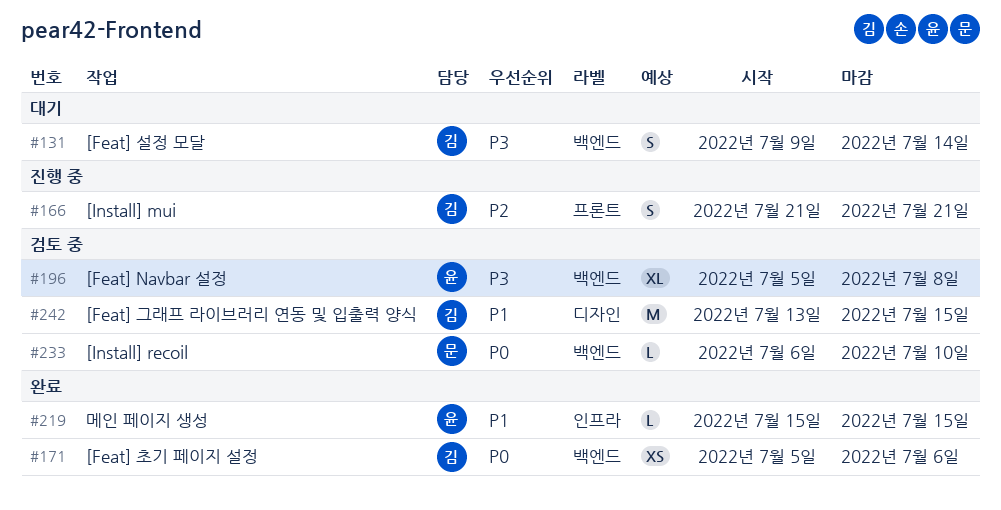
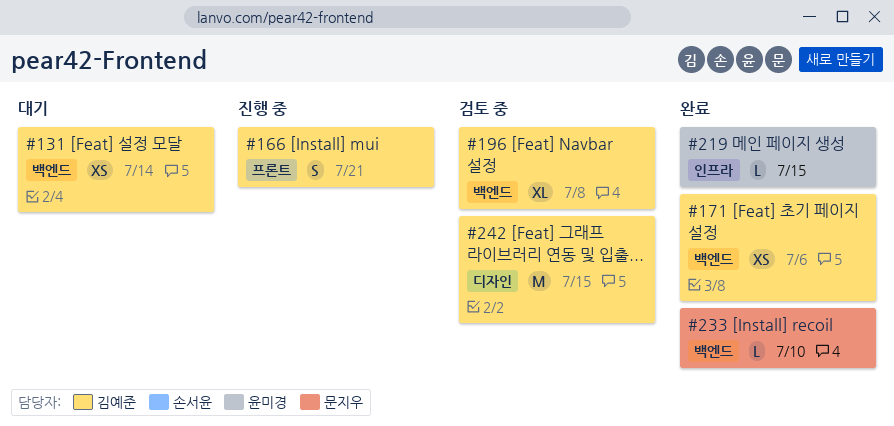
#131, estimate: S -> XS
#196, owner: 윤미경 -> 김예준
#233, status: 검토 중 -> 완료

